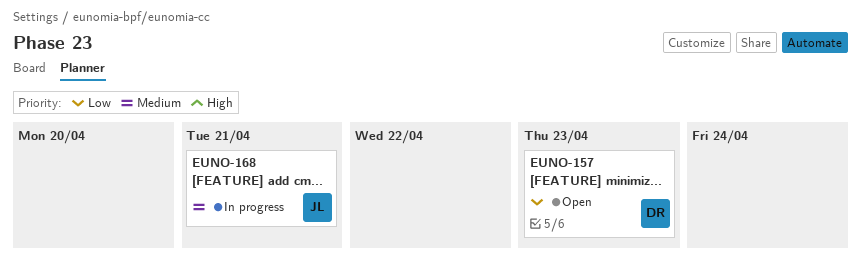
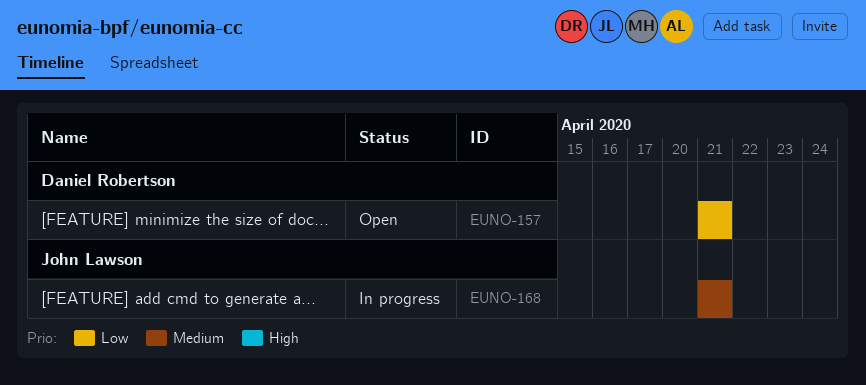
EUNO-157, due: Apr 23 -> Apr 21

